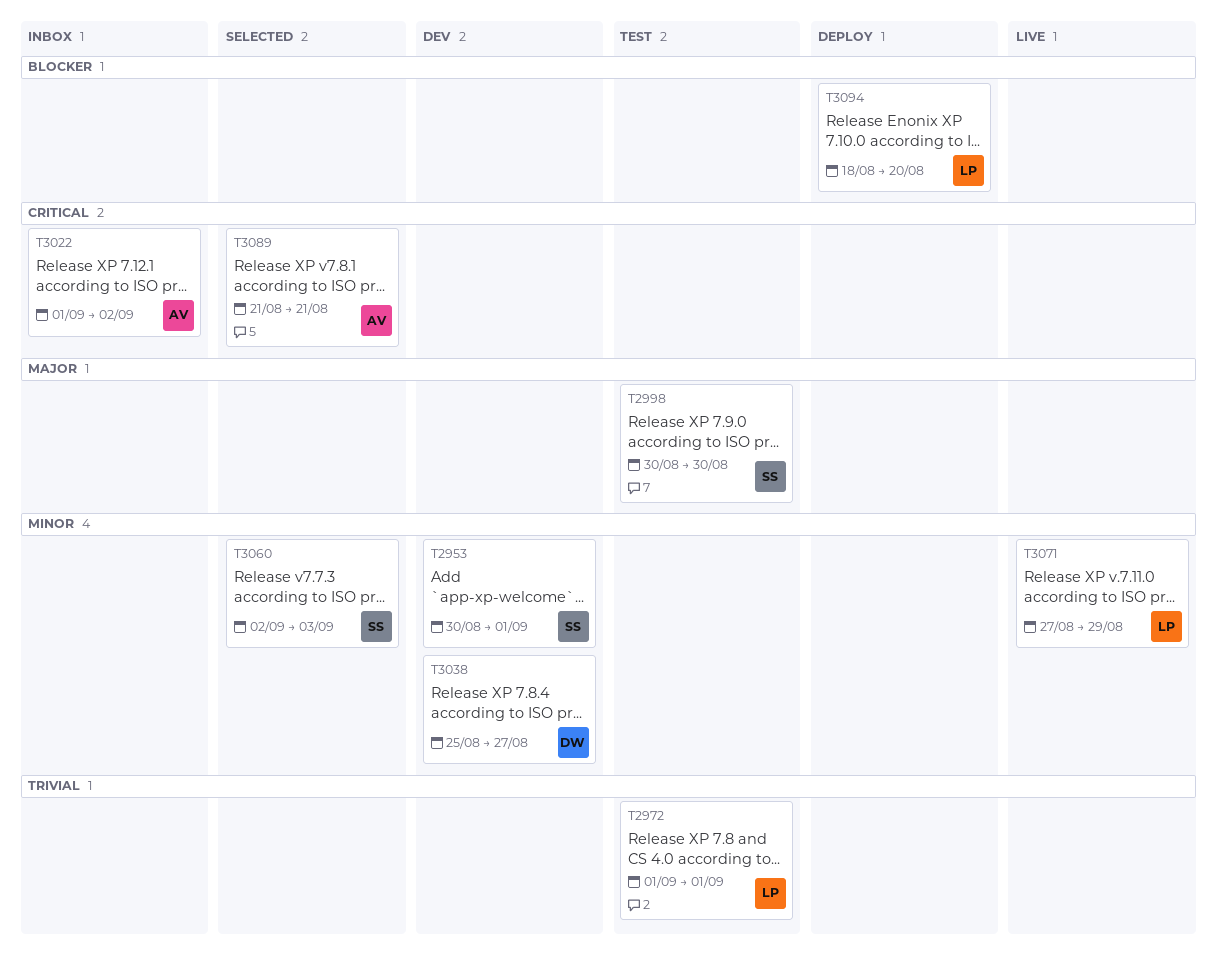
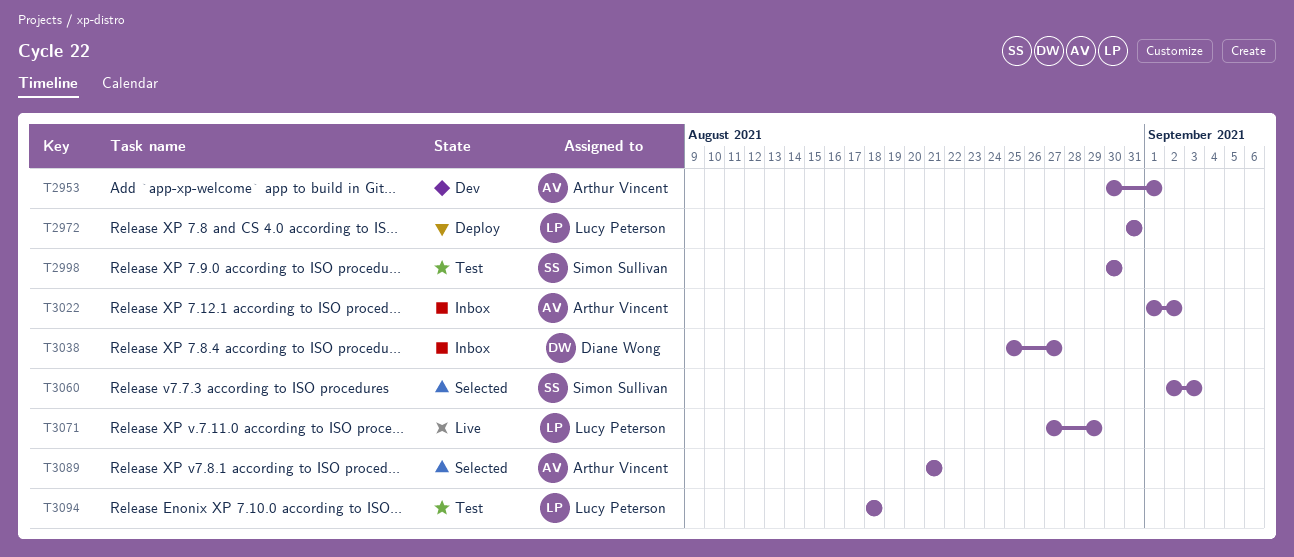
T2953, owner: Simon Sullivan -> Arthur Vincent
T2972, status: Test -> Deploy
T2972, start: Sep 1 -> Aug 31
T2972, due: Sep 1 -> Aug 31
T3038, status: Dev -> Inbox
T3094, status: Deploy -> Test
T3094, due: Aug 20 -> Aug 18

